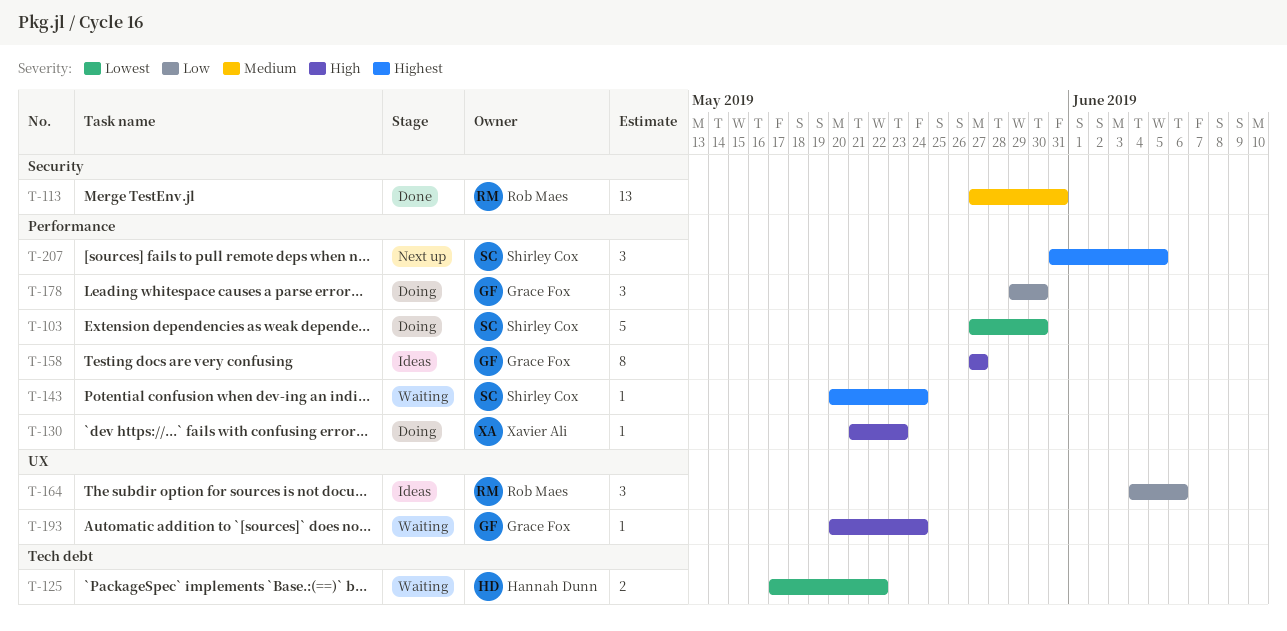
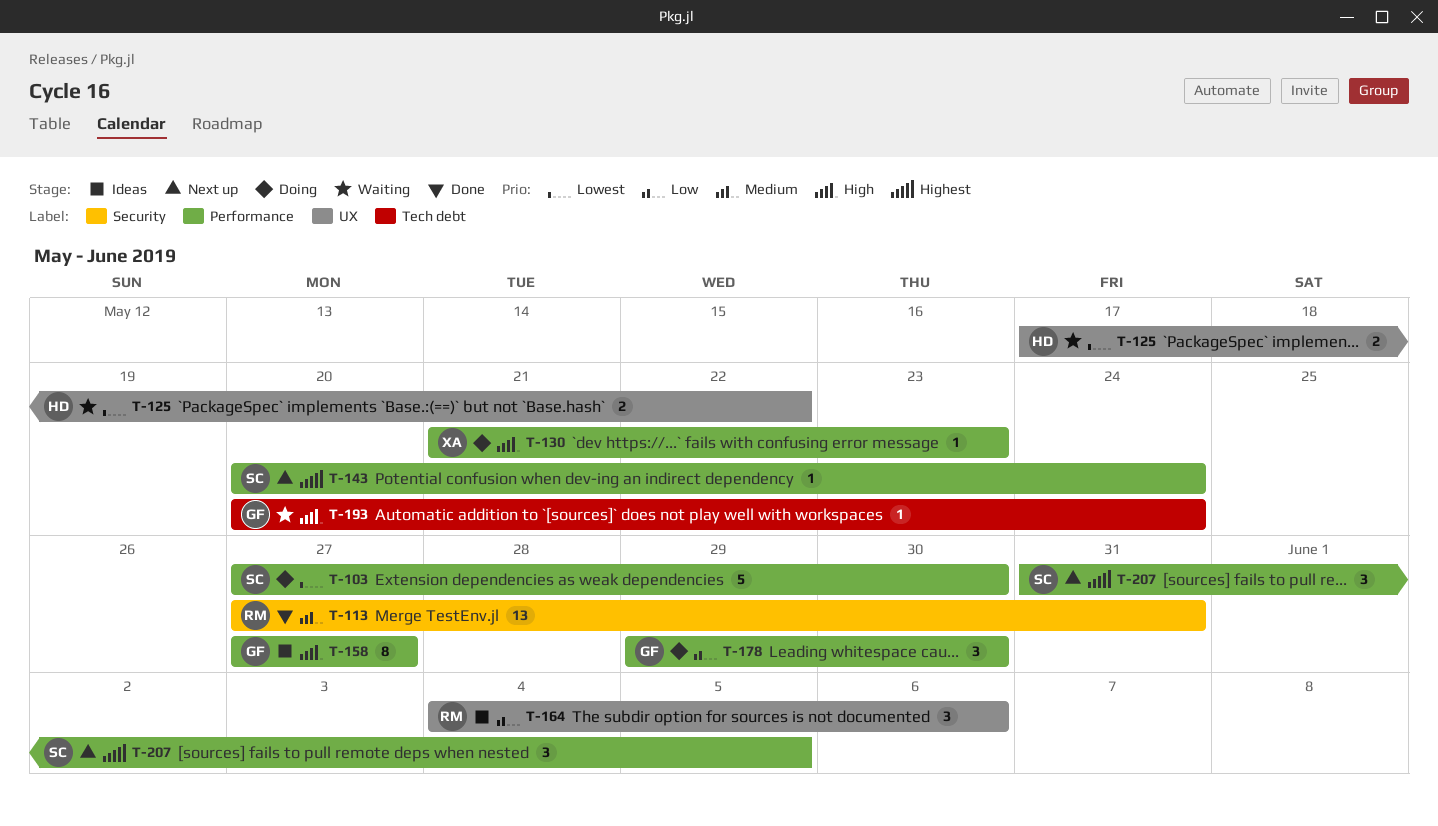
T-125, label: Tech debt -> UX
T-143, status: Waiting -> Next up
T-193, label: UX -> Tech debt

